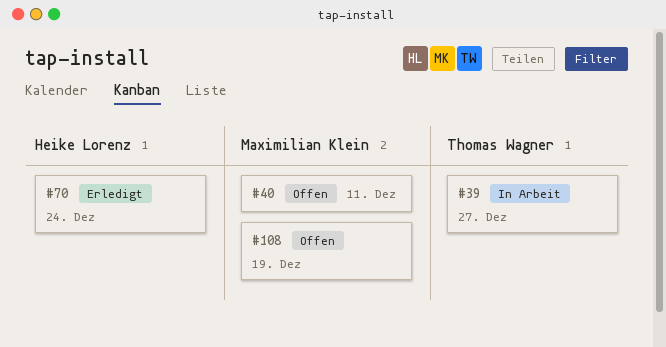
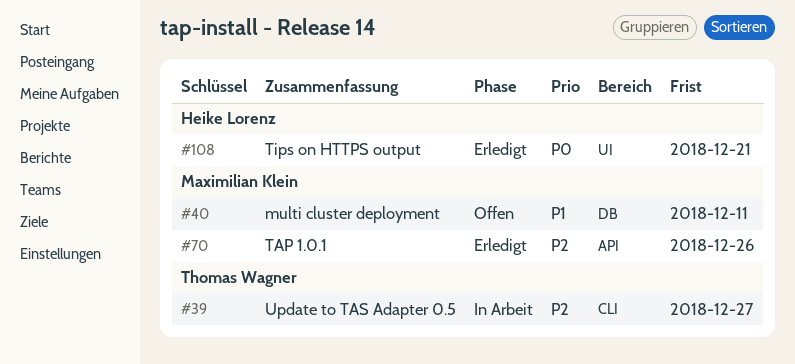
#70, owner: Heike Lorenz -> Maximilian Klein
#70, due: Dec 24 -> Dec 26
#108, status: Offen -> Erledigt
#108, owner: Maximilian Klein -> Heike Lorenz
#108, due: Dec 19 -> Dec 21

